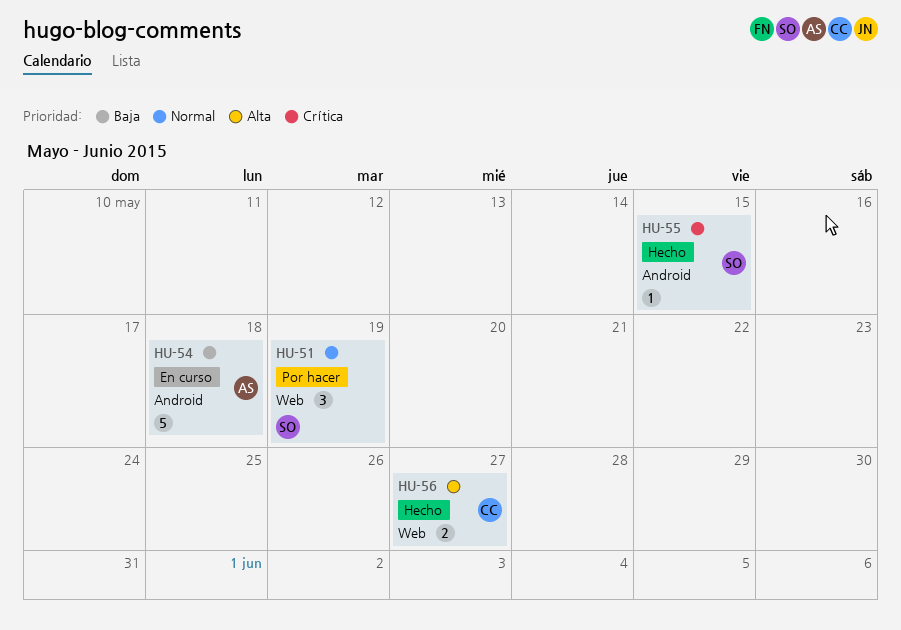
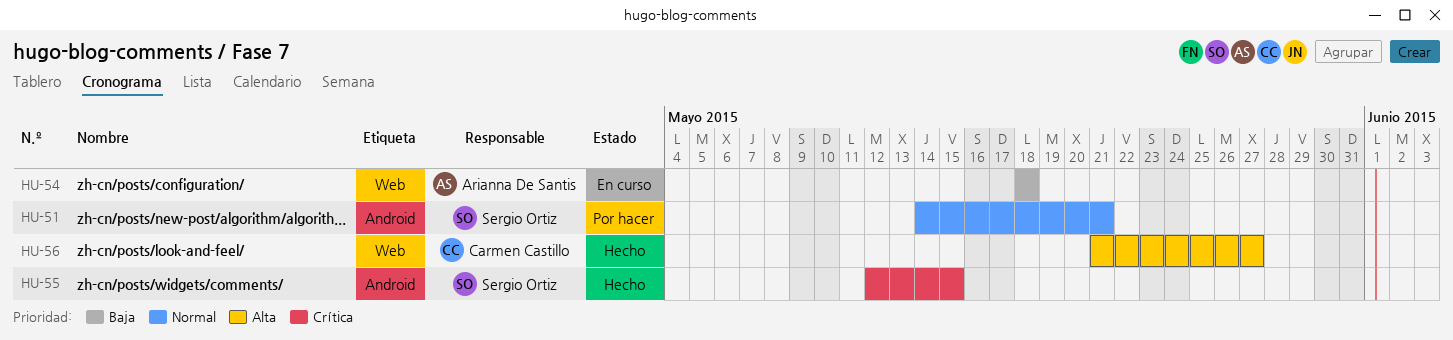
HU-51, label: Web -> Android
HU-51, due: May 19 -> May 21
HU-54, label: Android -> Web

